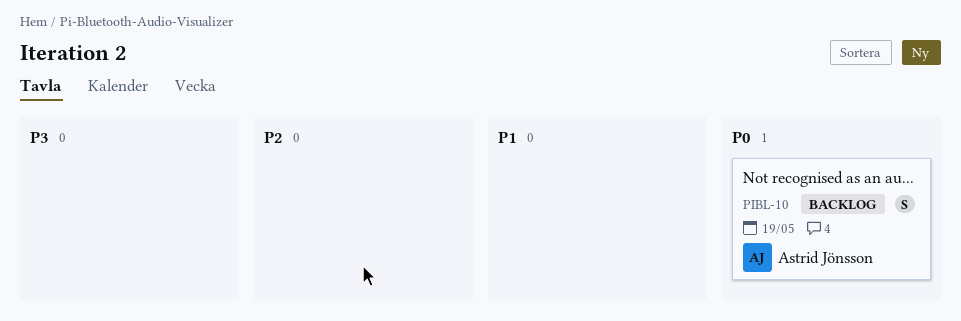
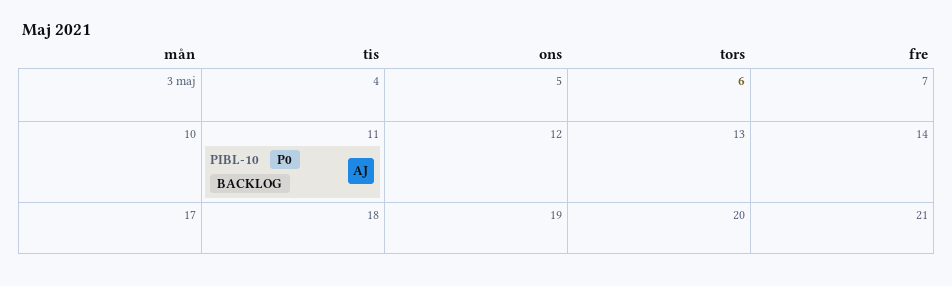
PIBL-10, due: May 19 -> May 11

